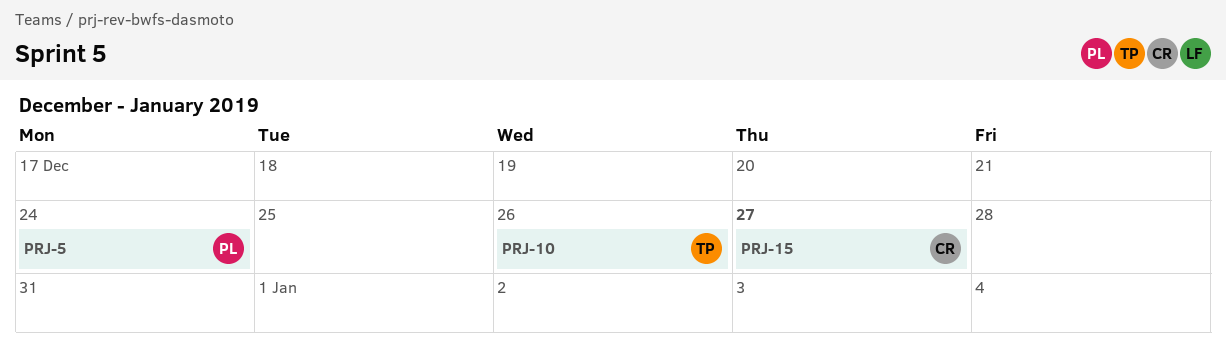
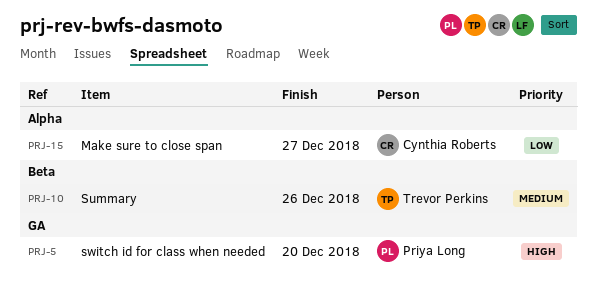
PRJ-5, due: Dec 24 -> Dec 20

